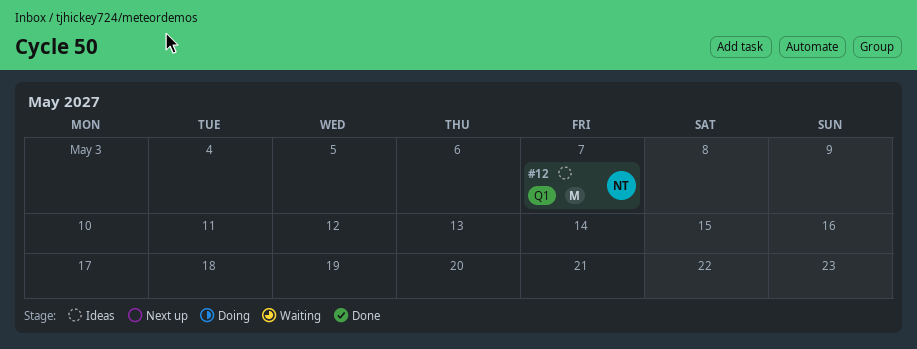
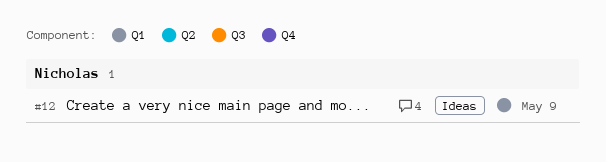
#12, due: May 7 -> May 9

